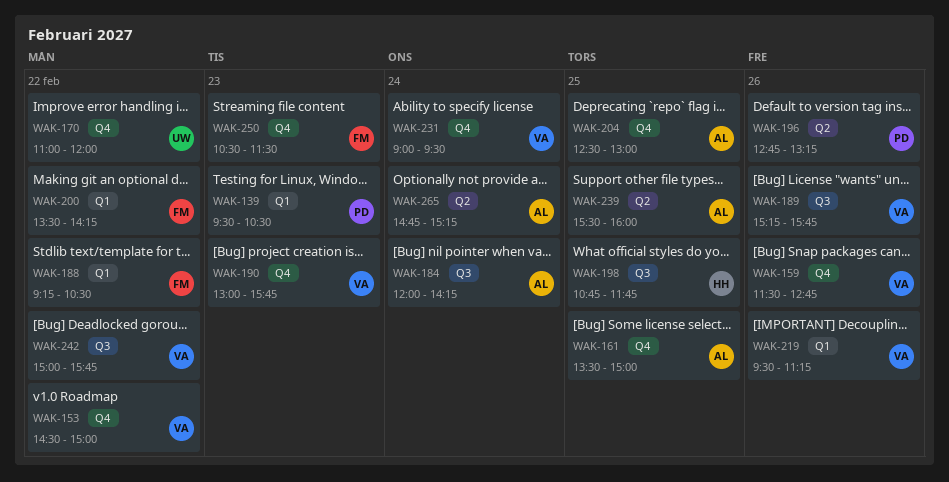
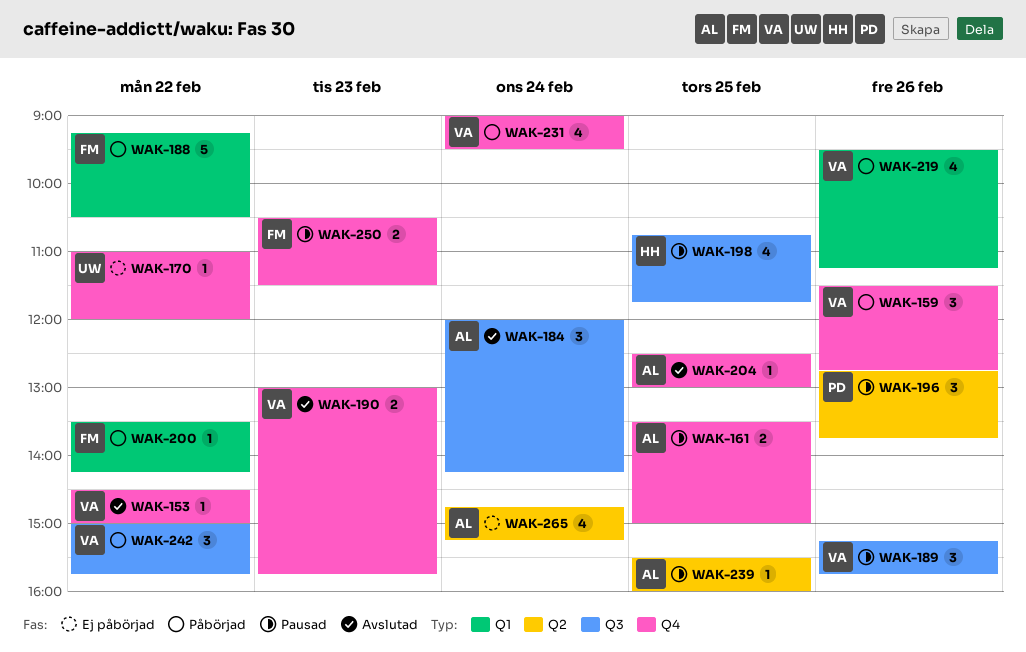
WAK-139: present -> none
WAK-196, ends: 13:15 -> 13:45

